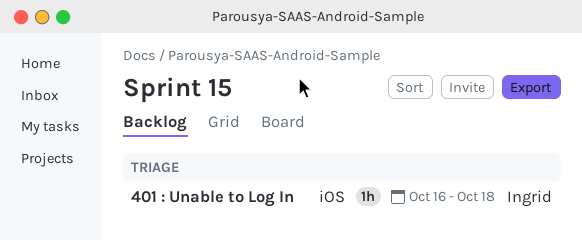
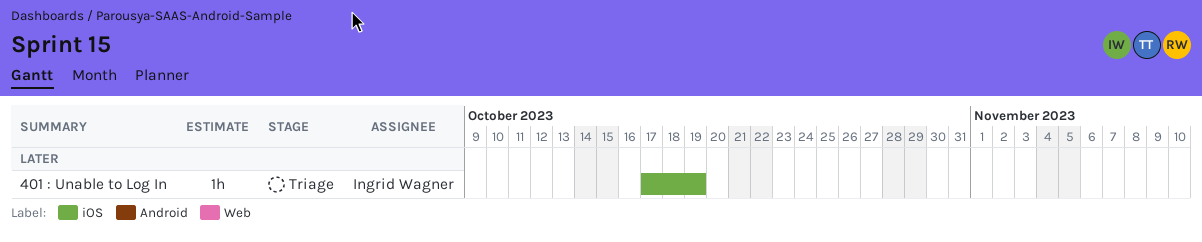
401 : Unable to Log In, start: Oct 16 -> Oct 17
401 : Unable to Log In, due: Oct 18 -> Oct 19

